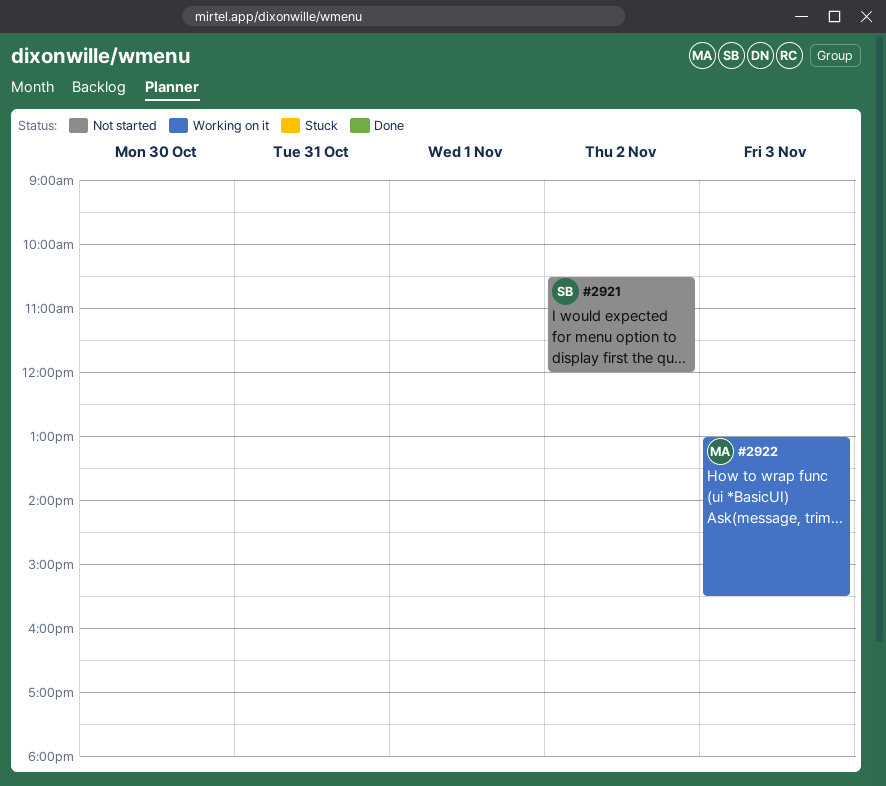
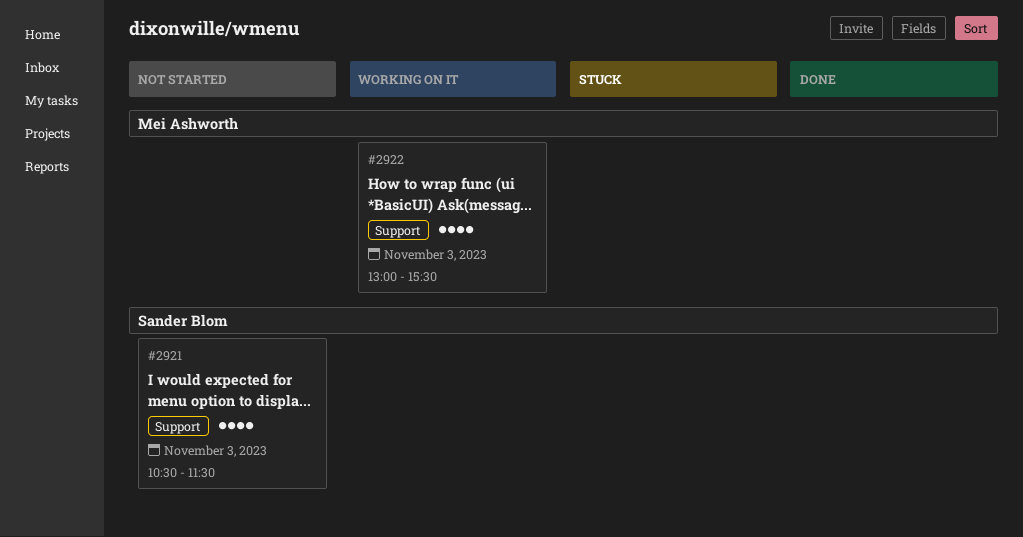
#2921, day: Nov 2 -> Nov 3
#2921, ends: 12:00 -> 11:30

